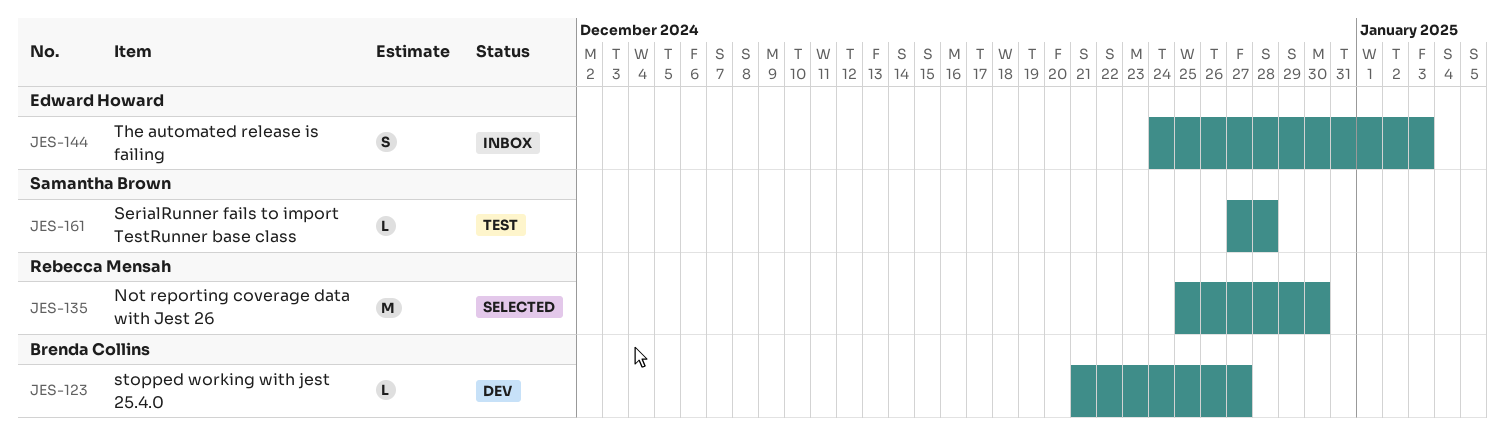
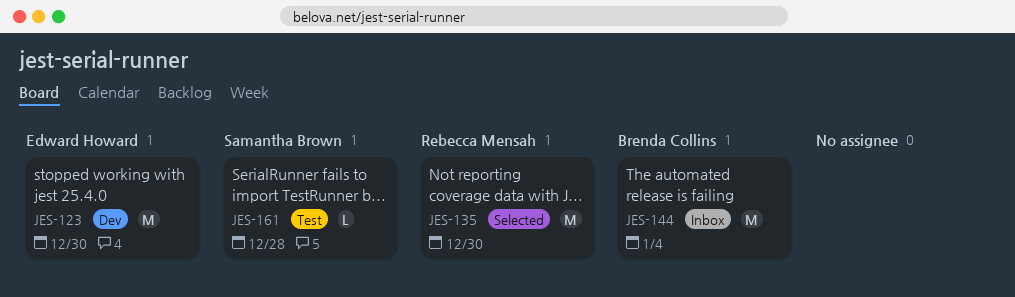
JES-123, owner: Brenda Collins -> Edward Howard
JES-123, estimate: L -> M
JES-123, due: Dec 27 -> Dec 30
JES-144, owner: Edward Howard -> Brenda Collins
JES-144, estimate: S -> M
JES-144, due: Jan 3 -> Jan 4

